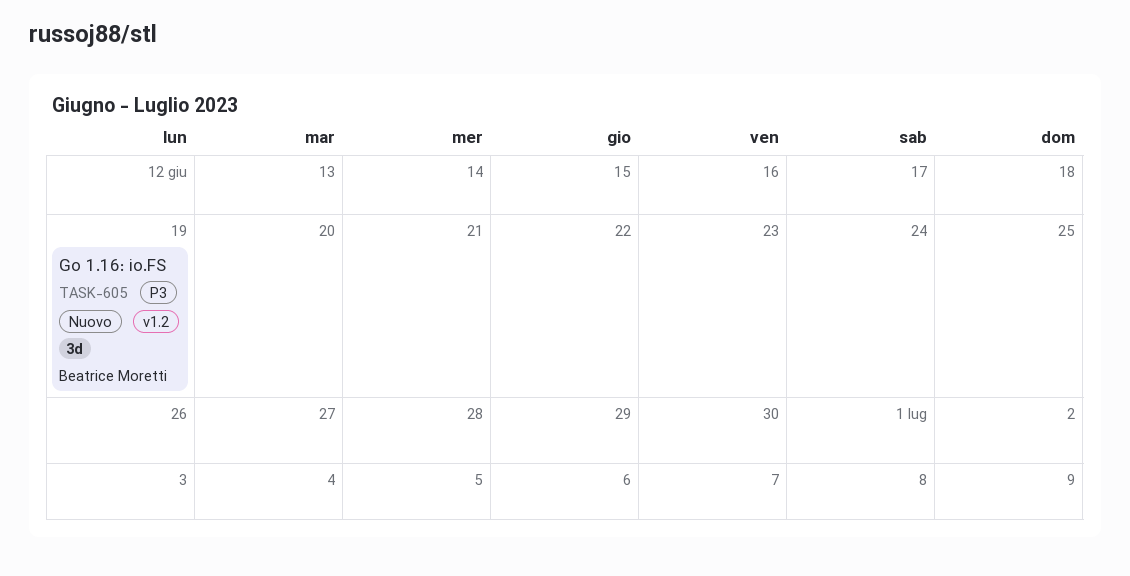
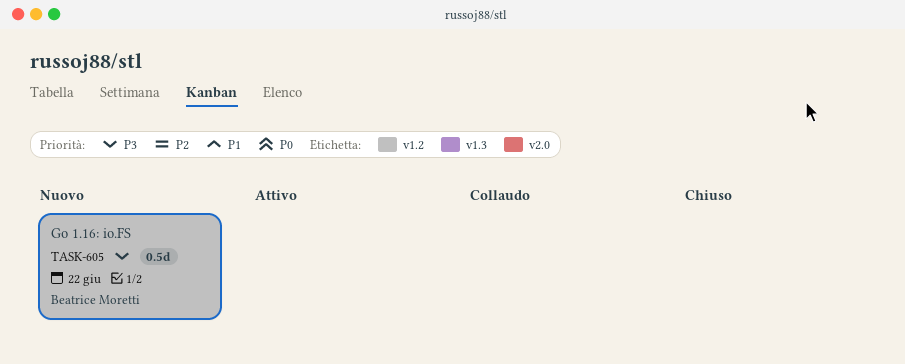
TASK-605, estimate: 3d -> 0.5d
TASK-605, due: Jun 19 -> Jun 22

